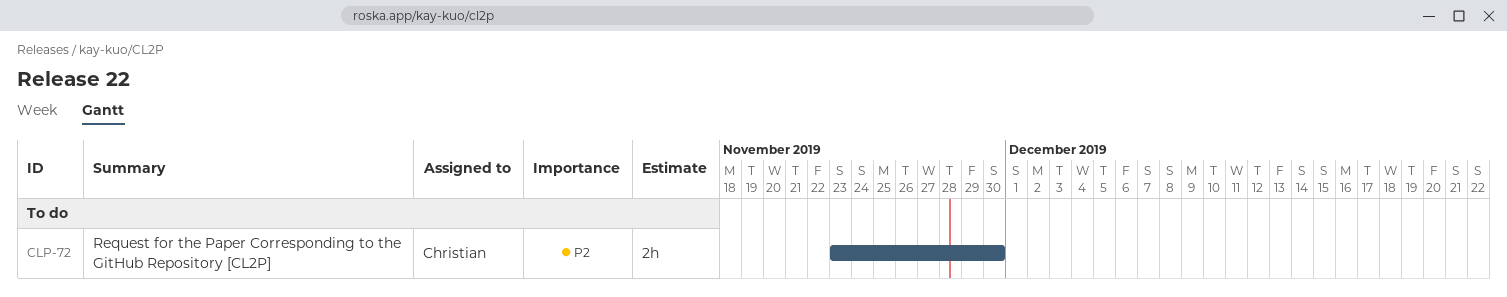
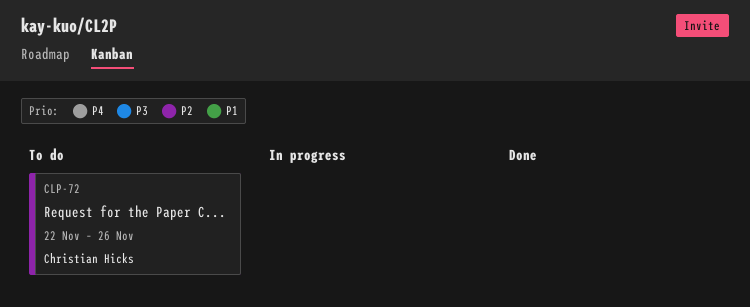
CLP-72, start: Nov 23 -> Nov 22
CLP-72, due: Nov 30 -> Nov 26

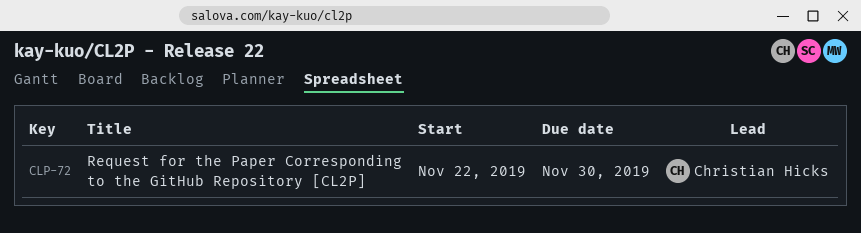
CLP-72, due: Nov 26 -> Nov 30

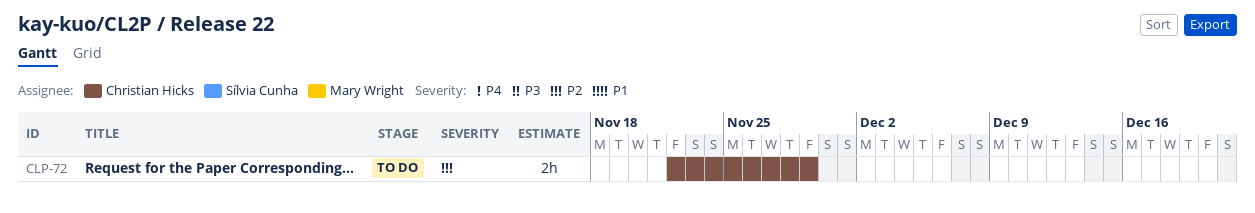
CLP-72, due: Nov 30 -> Nov 29

